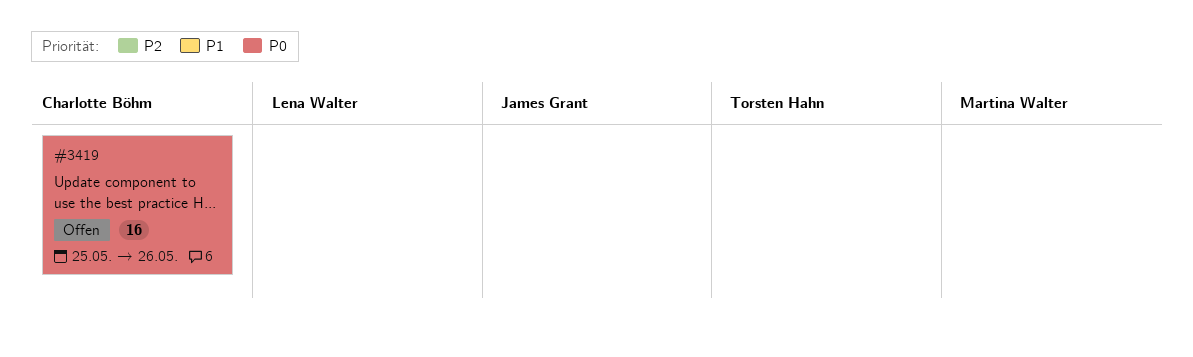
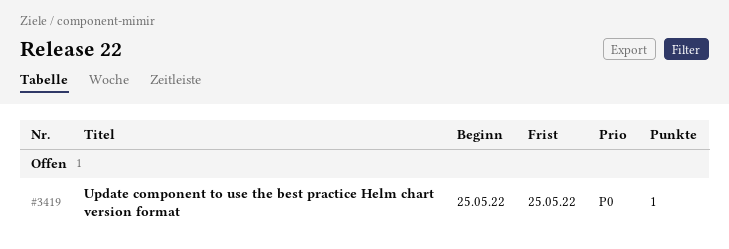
#3419, estimate: 16 -> 1
#3419, due: May 26 -> May 25

